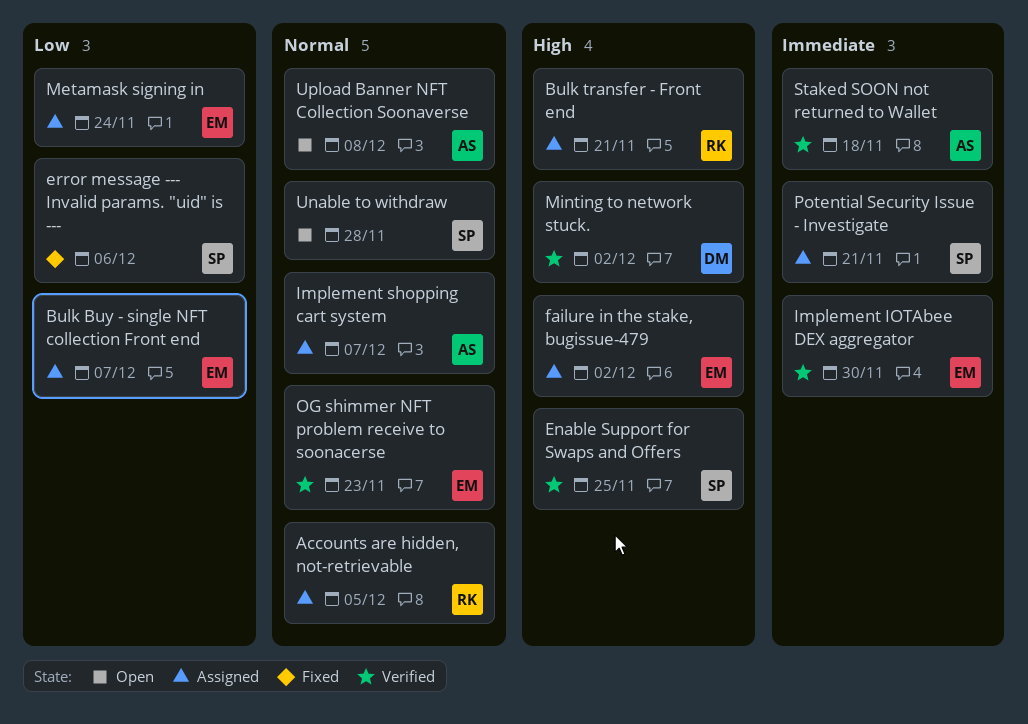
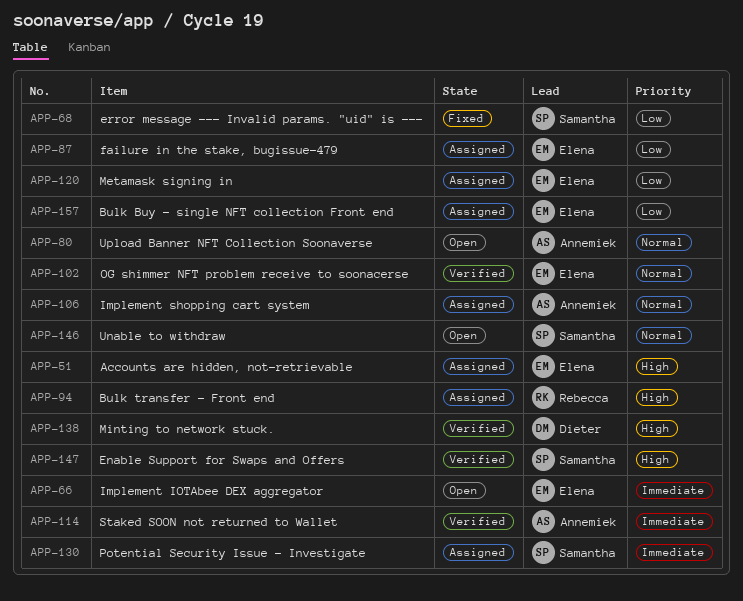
Accounts are hidden, not-retrievable, owner: Rebecca -> Elena
Accounts are hidden, not-retrievable, priority: Normal -> High
failure in the stake, bugissue-479, priority: High -> Low
Implement IOTAbee DEX aggregator, status: Verified -> Open

